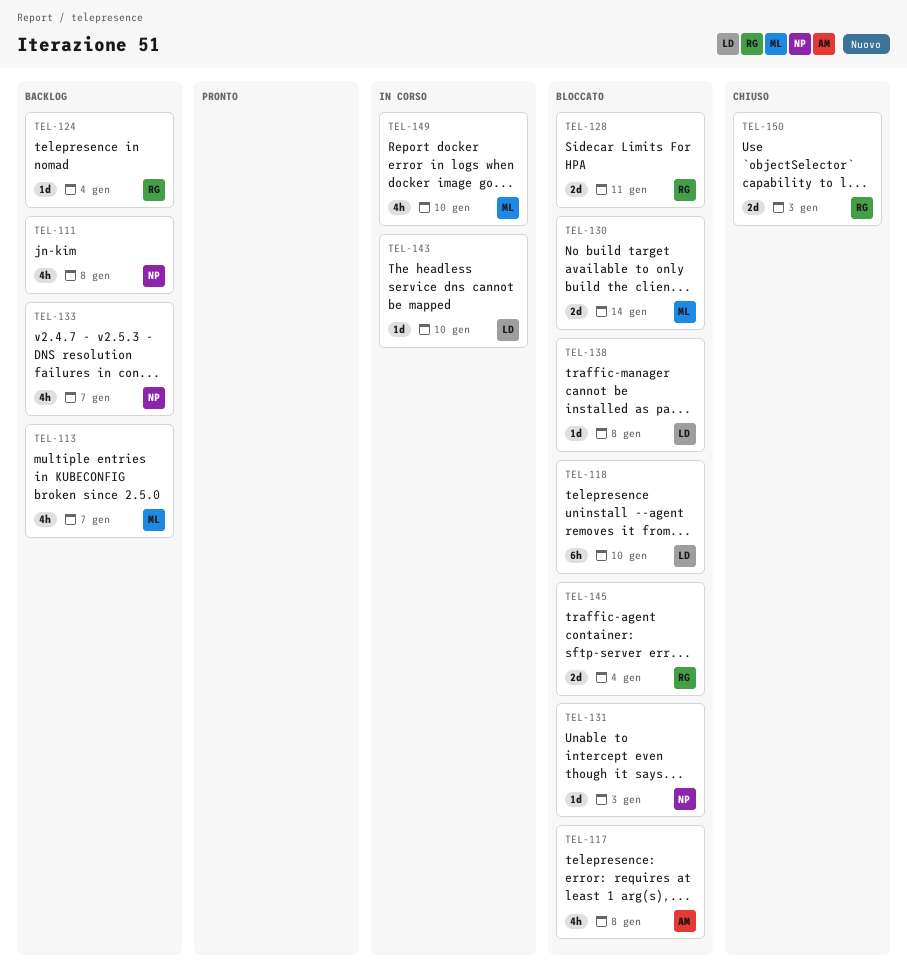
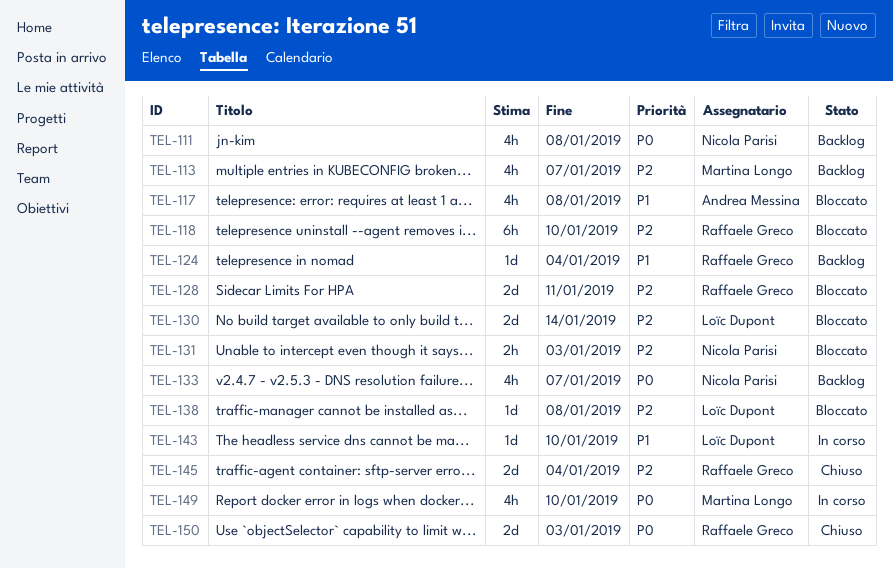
TEL-118, owner: Loïc Dupont -> Raffaele Greco
TEL-130, owner: Martina Longo -> Loïc Dupont
TEL-131, estimate: 1d -> 2h
TEL-145, status: Bloccato -> Chiuso

